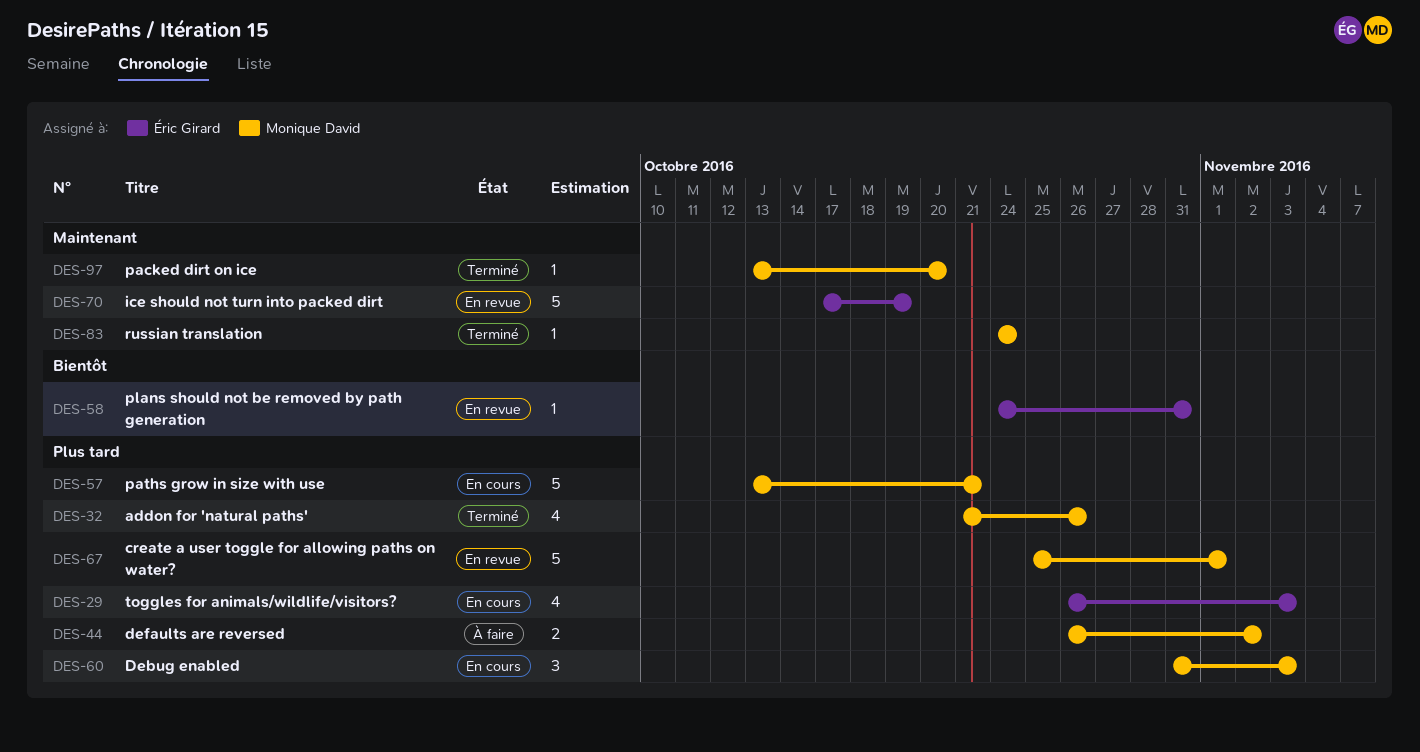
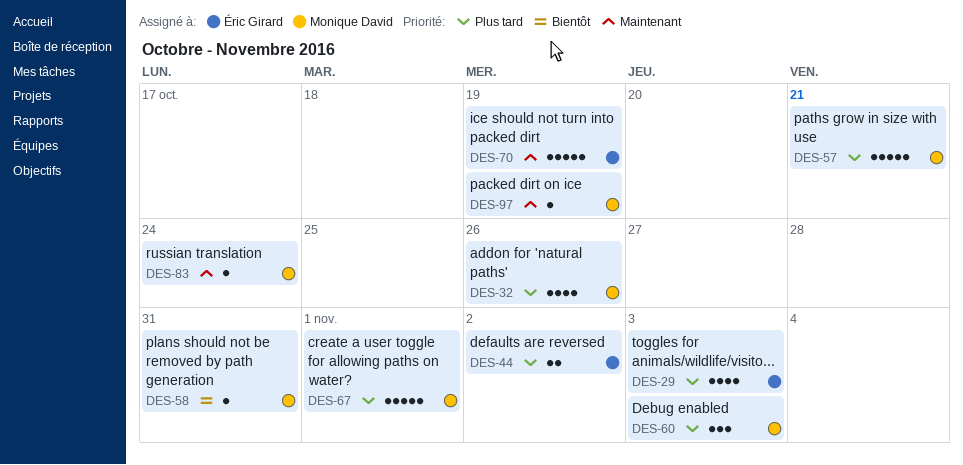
DES-44, owner: Monique David -> Éric Girard
DES-58, owner: Éric Girard -> Monique David
DES-97, due: Oct 20 -> Oct 19

